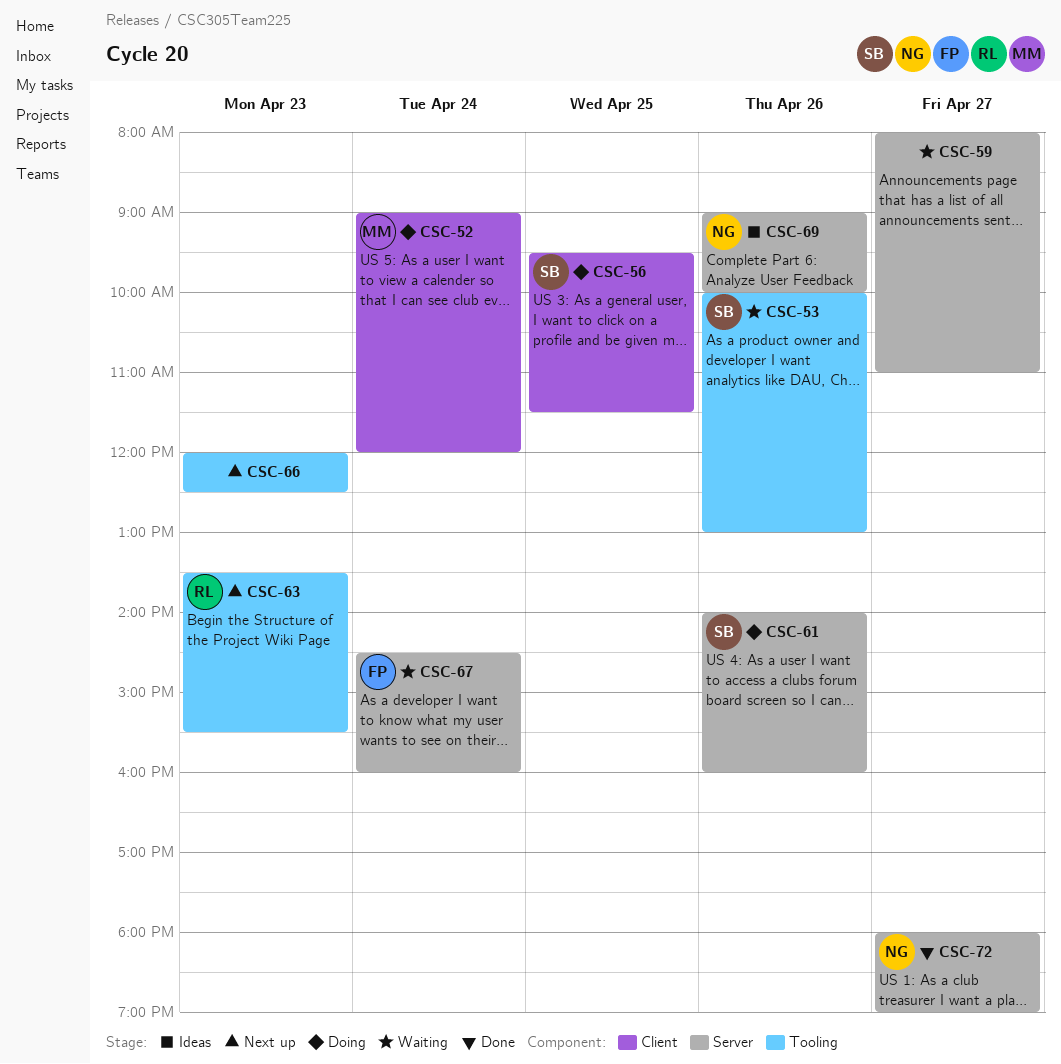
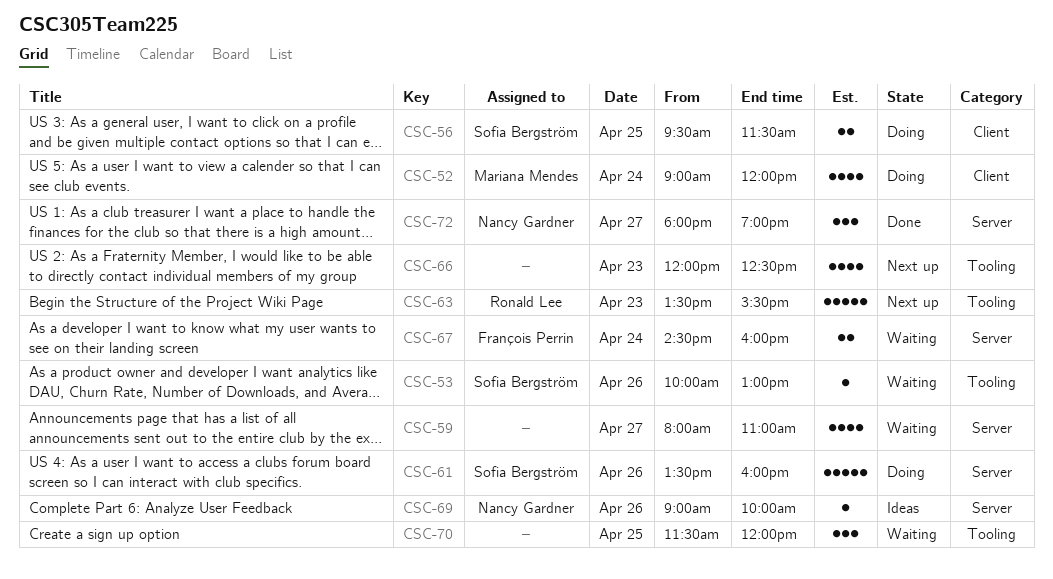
CSC-61, begins: 14:00 -> 13:30
CSC-70: none -> present

